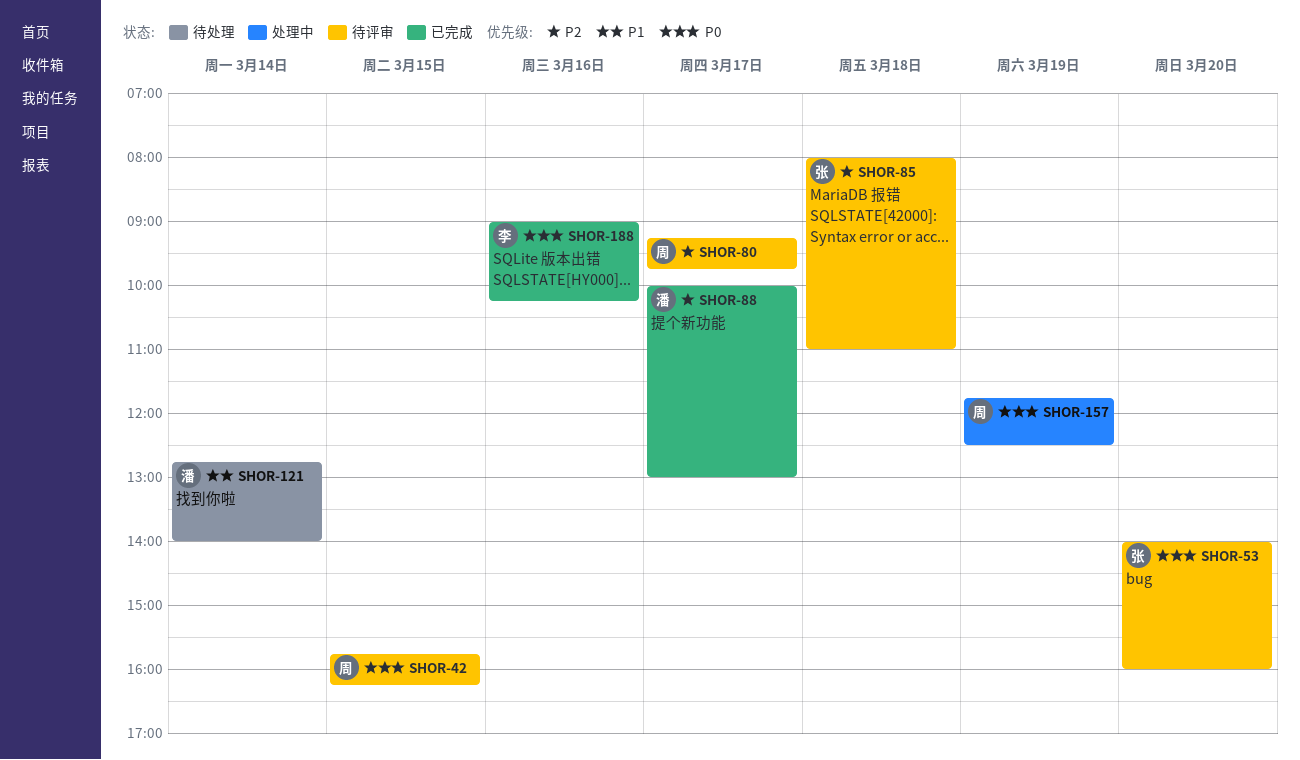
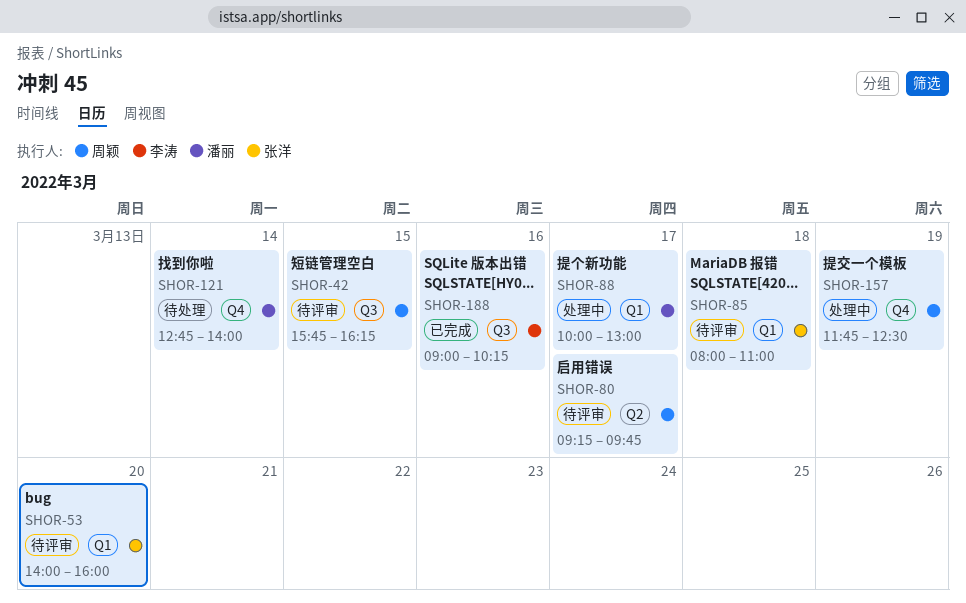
SHOR-88, status: 已完成 -> 处理中

